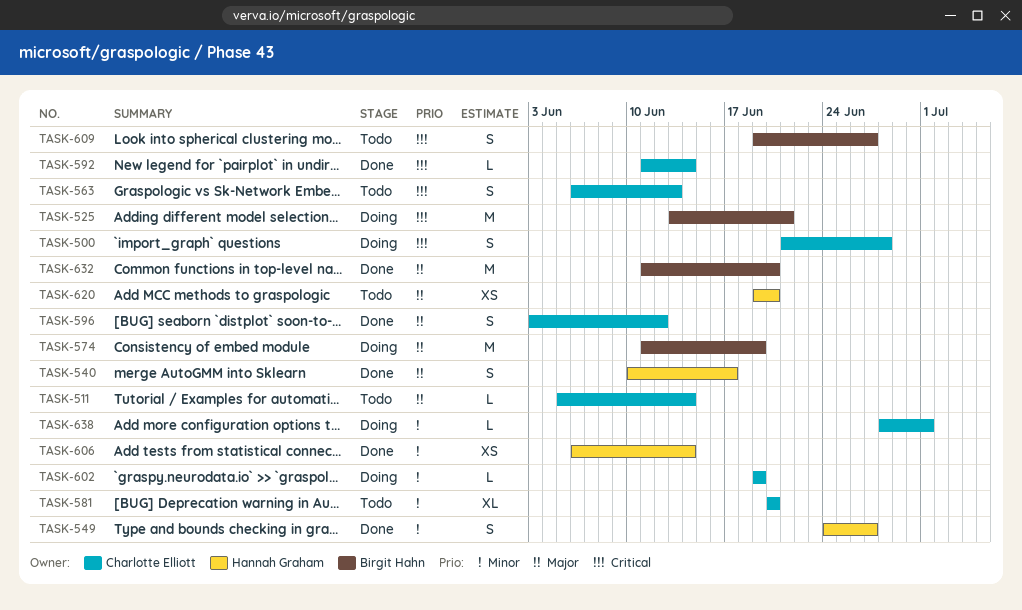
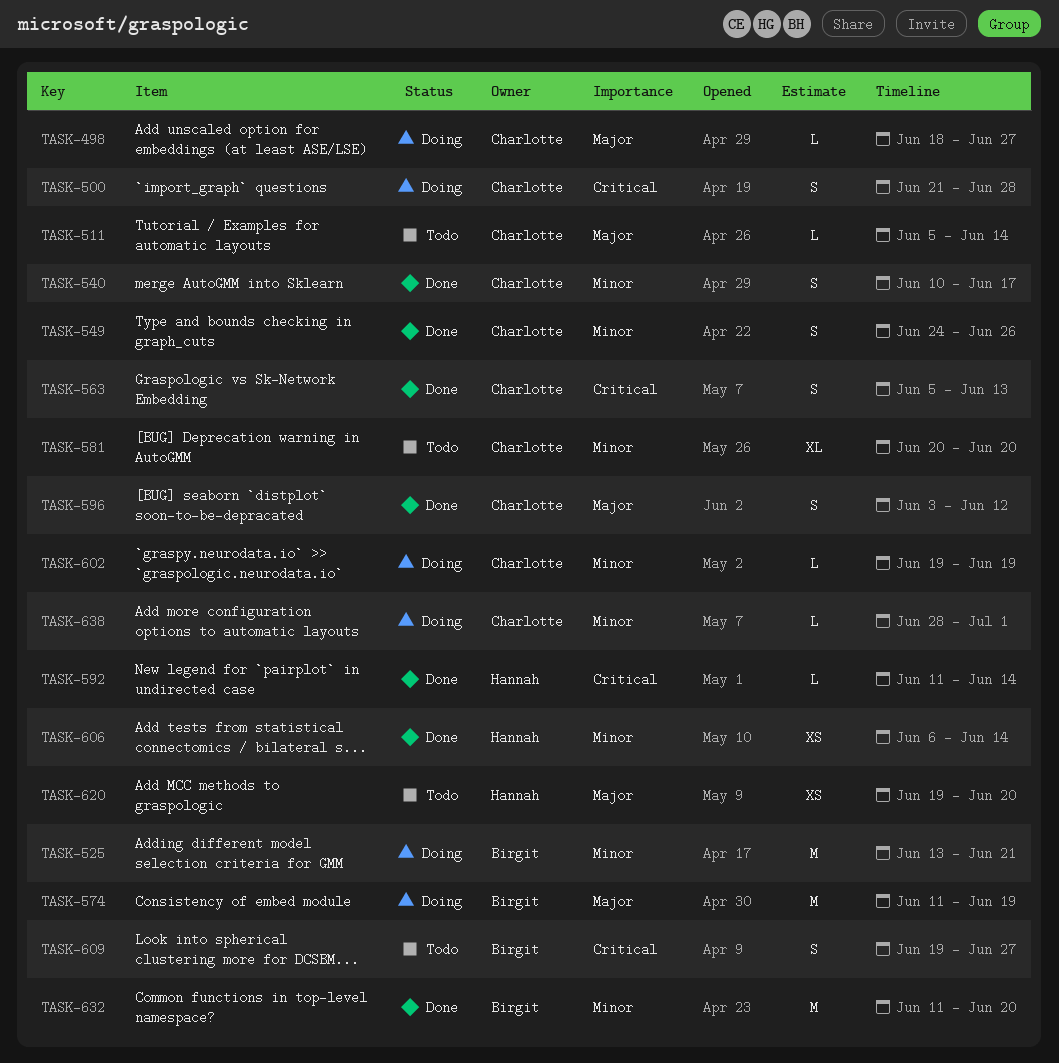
TASK-498: none -> present
TASK-525, priority: Critical -> Minor
TASK-540, owner: Hannah Graham -> Charlotte Elliott
TASK-540, priority: Major -> Minor
TASK-549, owner: Hannah Graham -> Charlotte Elliott
TASK-549, due: Jun 27 -> Jun 26
TASK-563, status: Todo -> Done
TASK-563, start: Jun 6 -> Jun 5
TASK-592, owner: Charlotte Elliott -> Hannah Graham
TASK-632, priority: Major -> Minor

